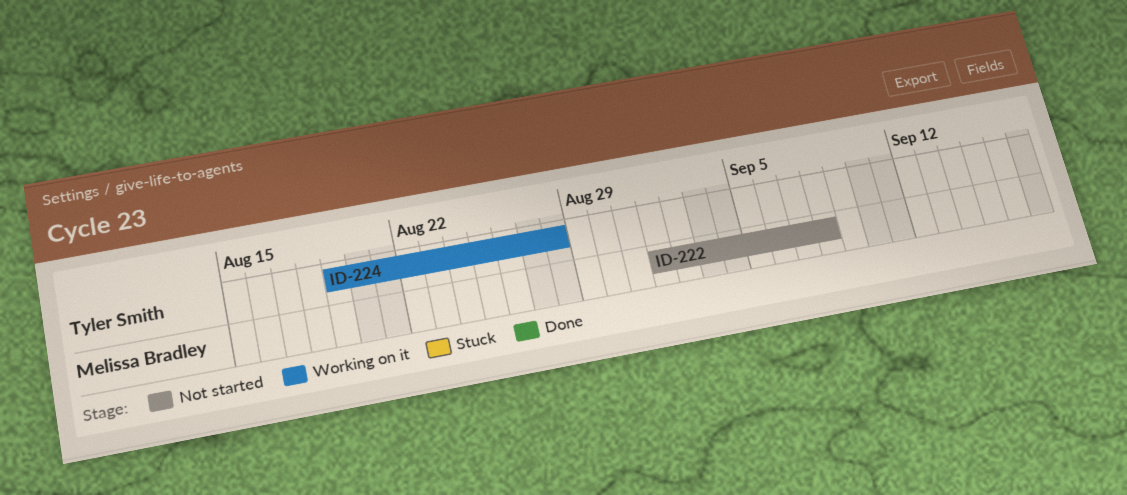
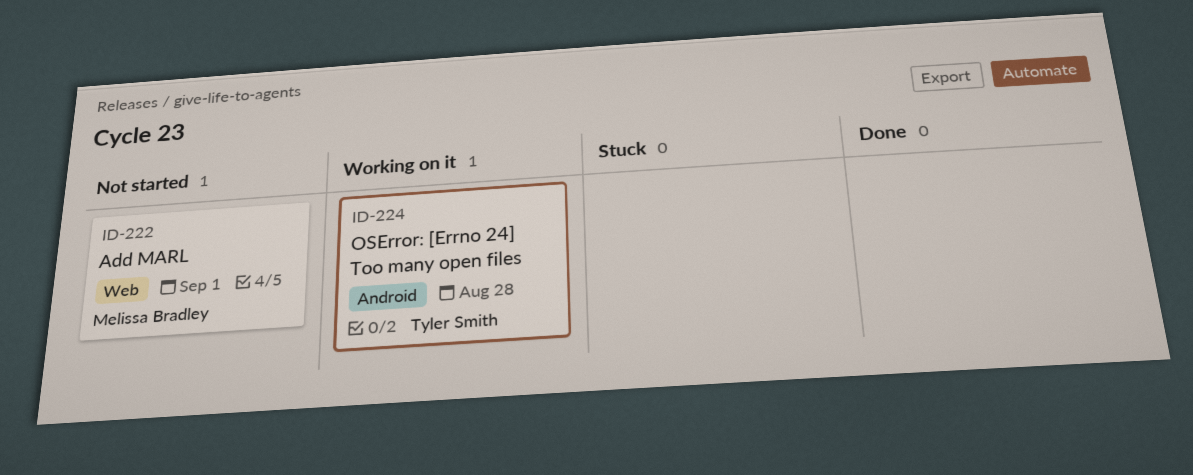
ID-222, due: Sep 8 -> Sep 1

